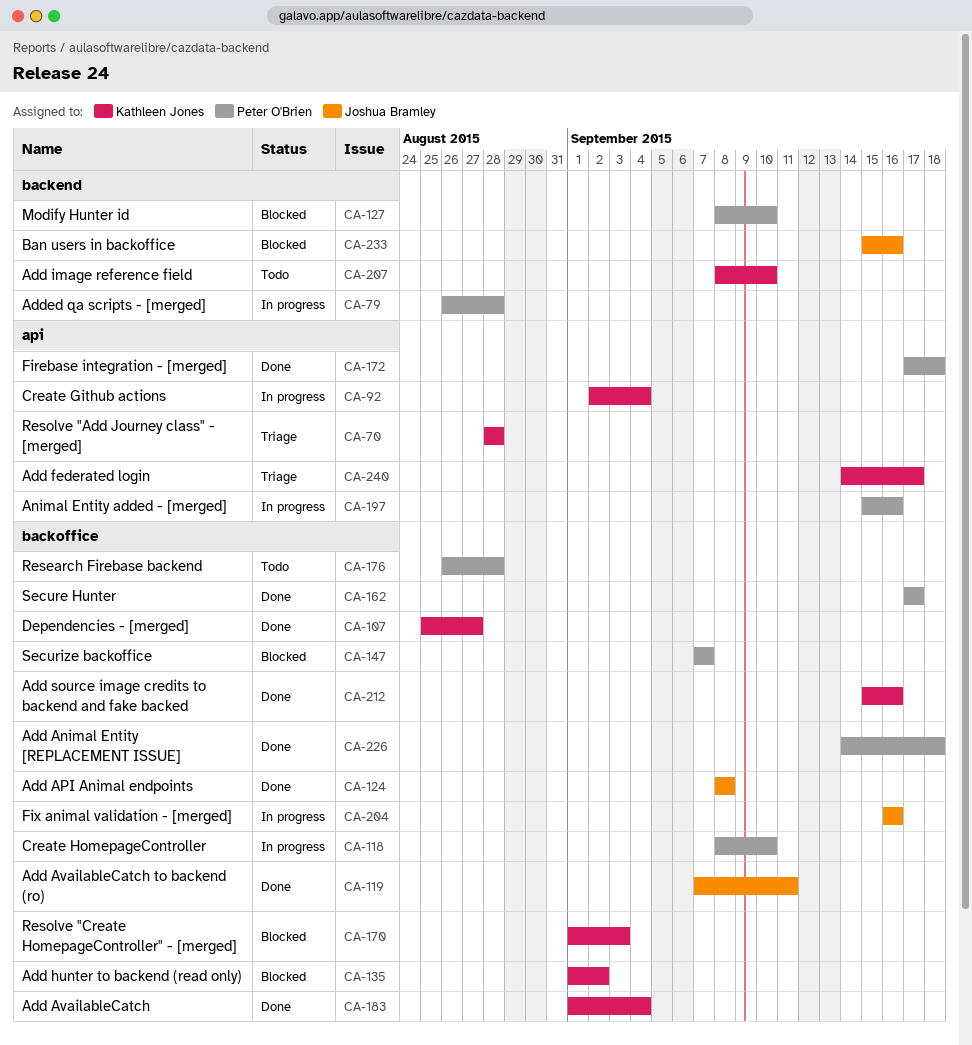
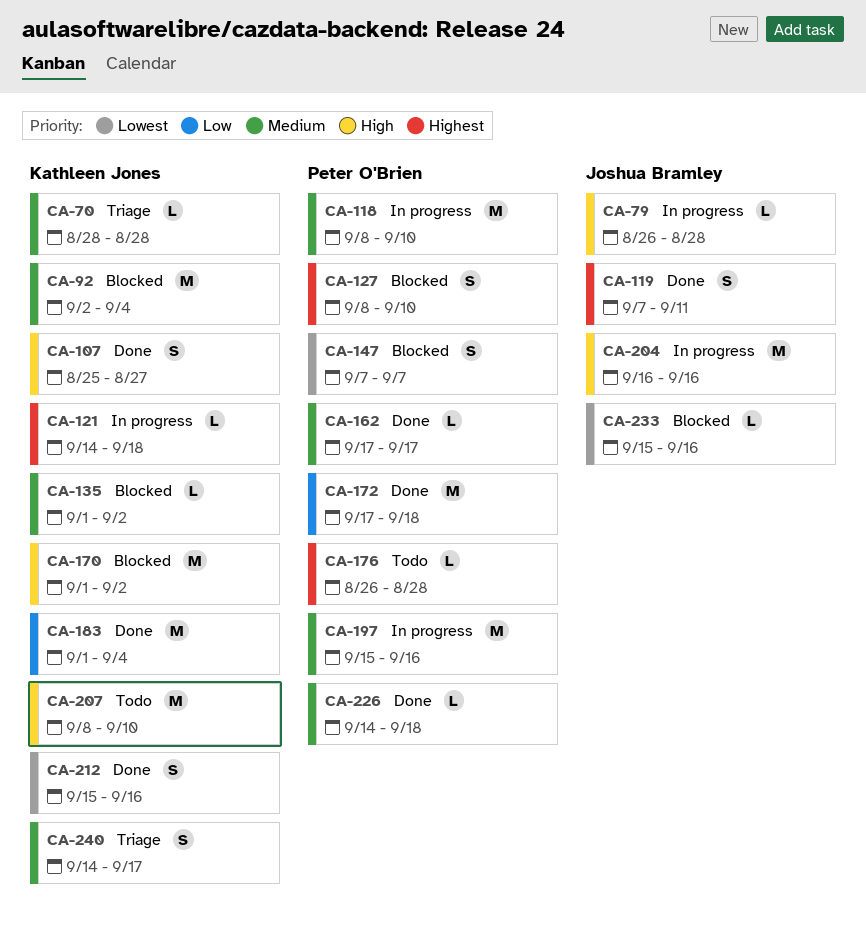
CA-79, owner: Peter O'Brien -> Joshua Bramley
CA-92, status: In progress -> Blocked
CA-121: none -> present
CA-124: present -> none
CA-170, due: Sep 3 -> Sep 2

